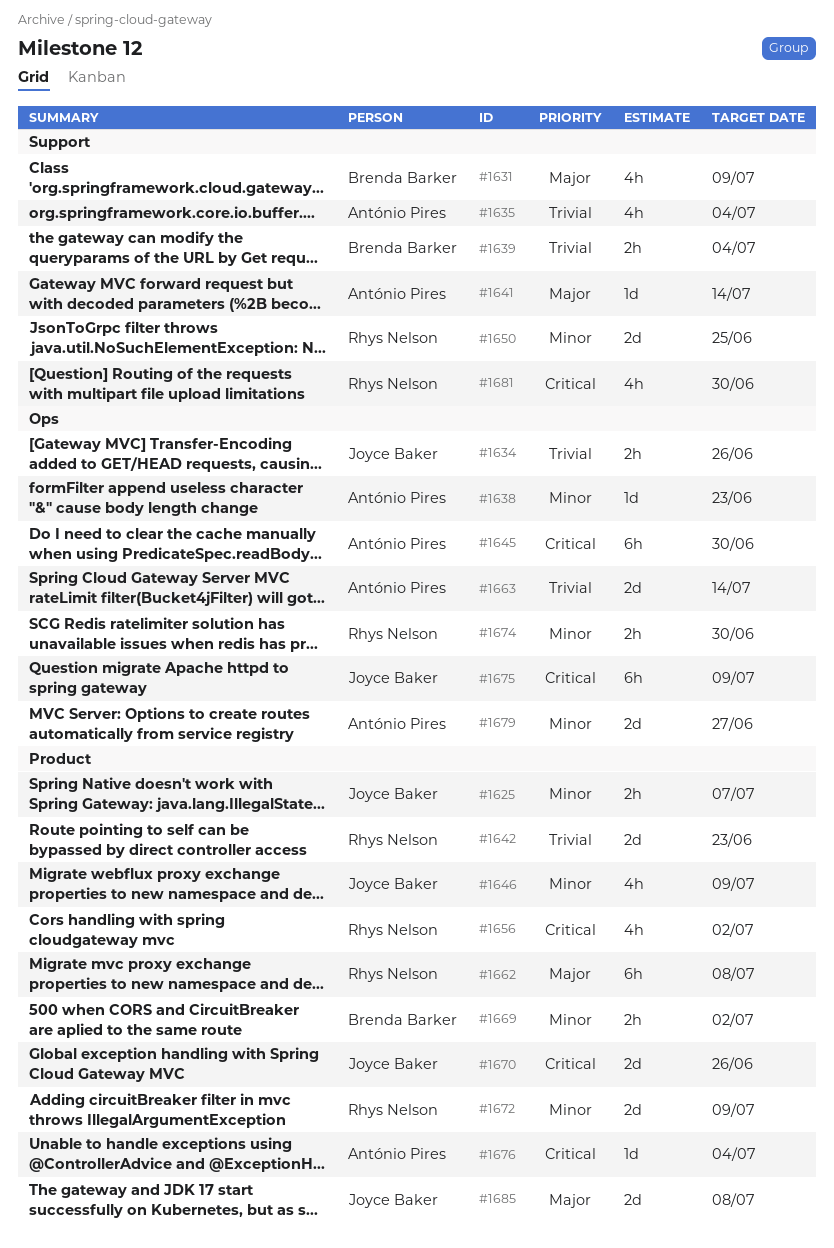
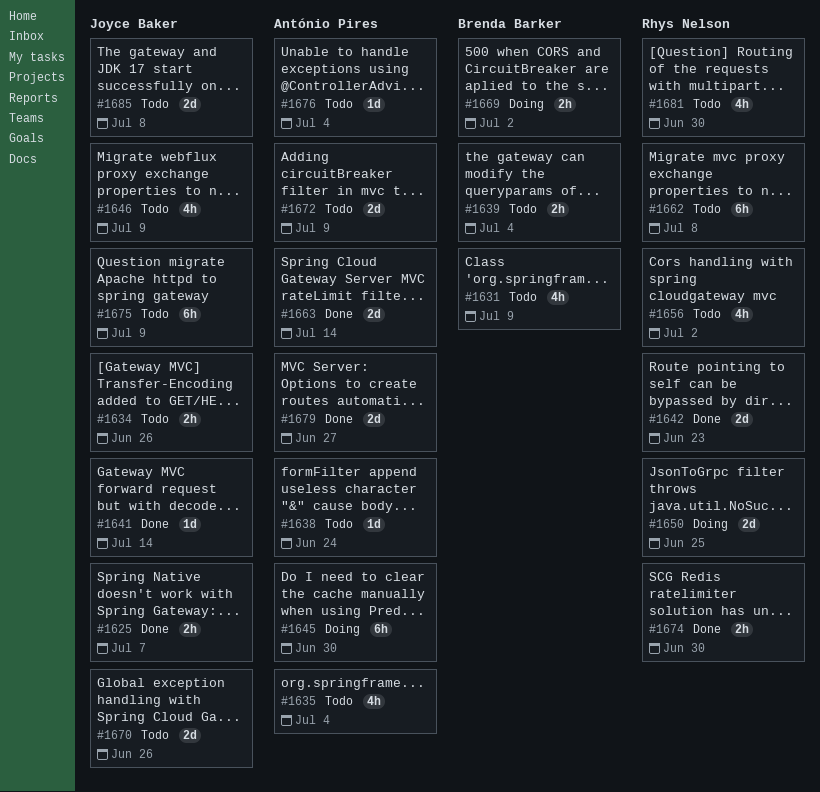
#1638, due: Jun 23 -> Jun 24
#1641, owner: António Pires -> Joyce Baker
#1672, owner: Rhys Nelson -> António Pires

